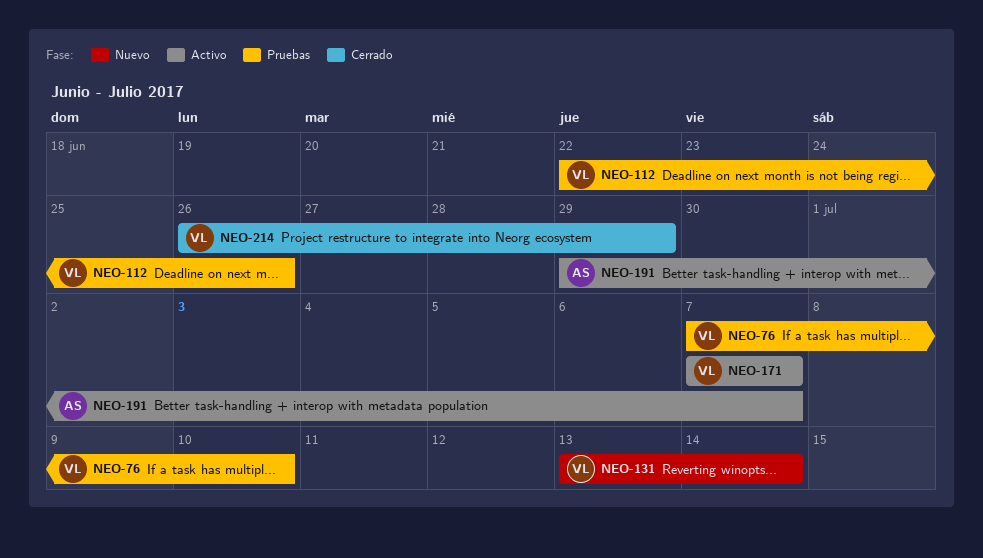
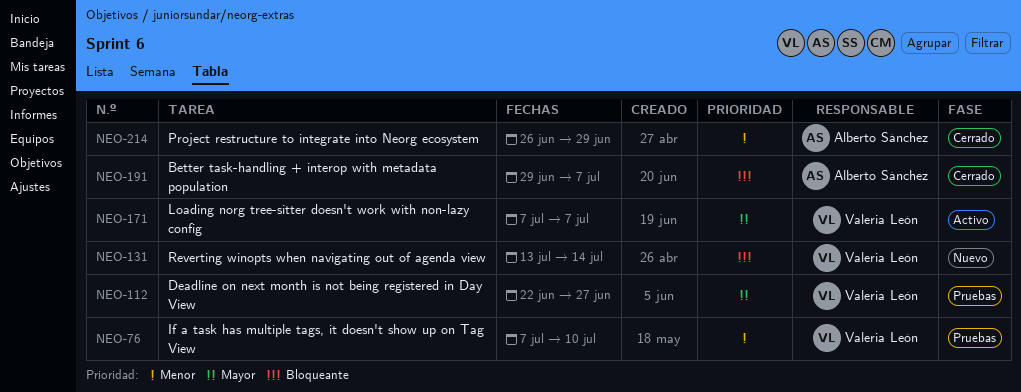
NEO-112, due: Jun 26 -> Jun 27
NEO-191, status: Activo -> Cerrado
NEO-214, owner: Valeria León -> Alberto Sánchez

